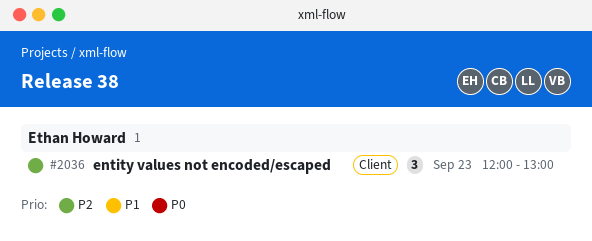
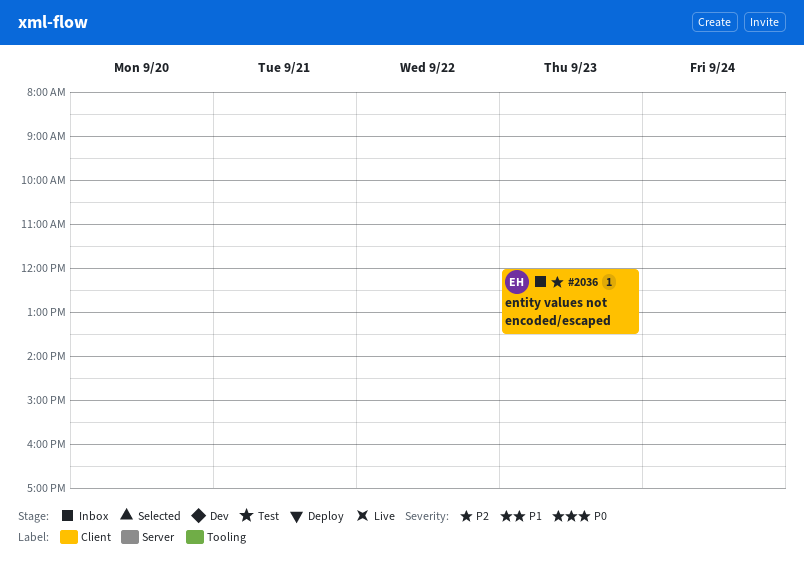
#2036, estimate: 3 -> 1
#2036, ends: 13:00 -> 13:30

